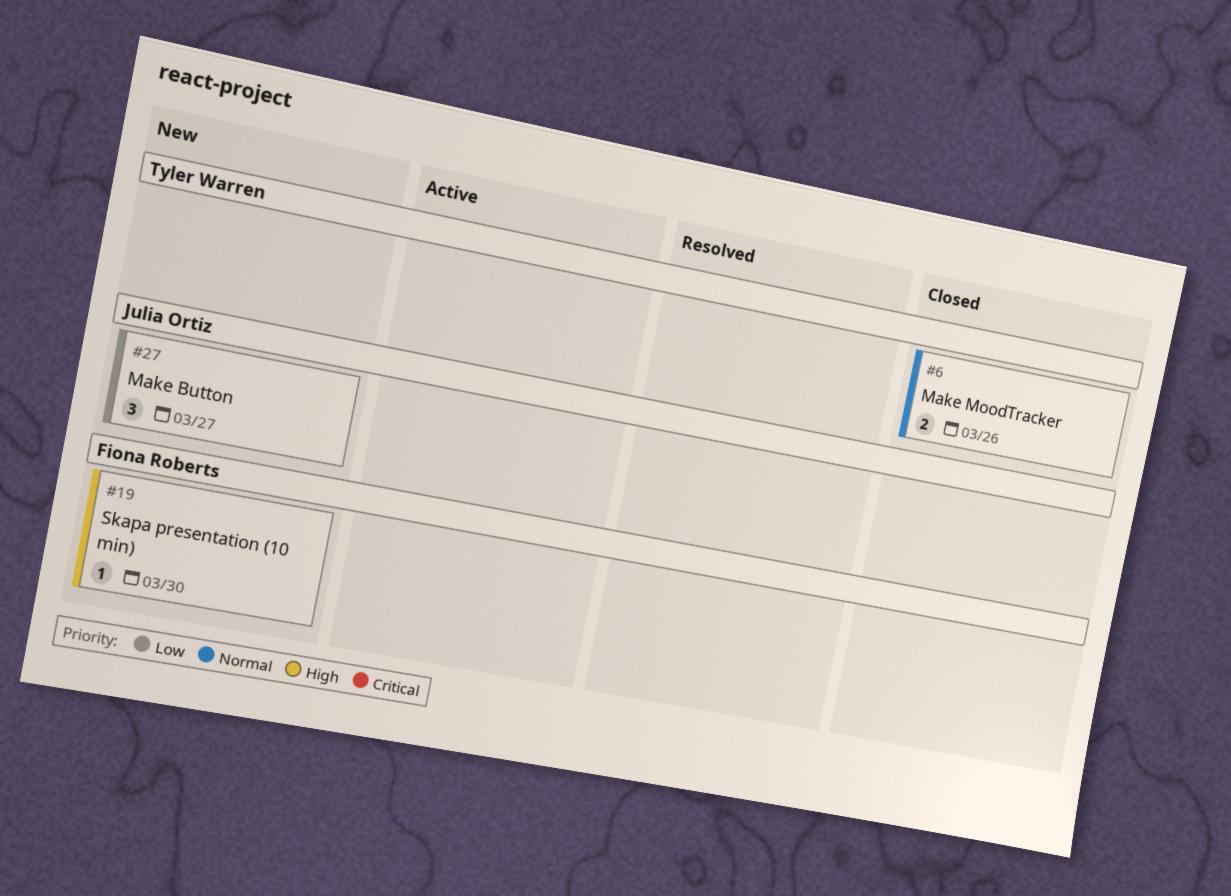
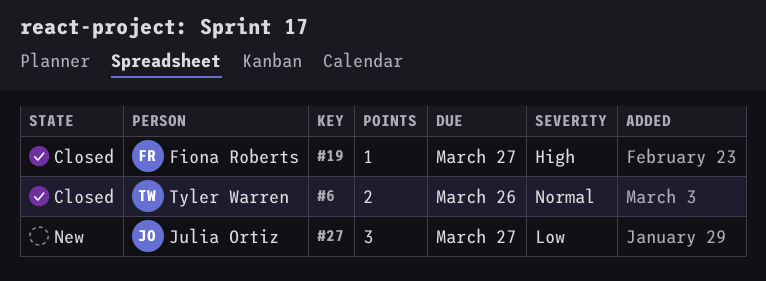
#19, status: New -> Closed
#19, due: Mar 30 -> Mar 27

